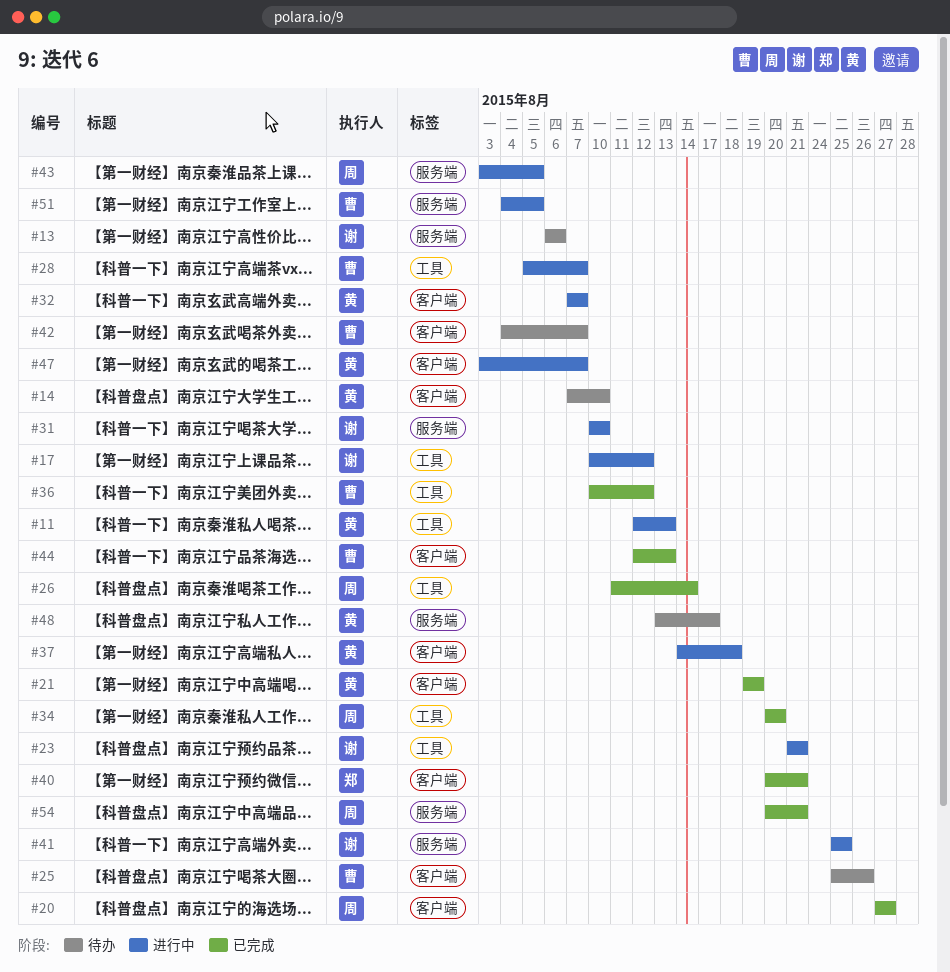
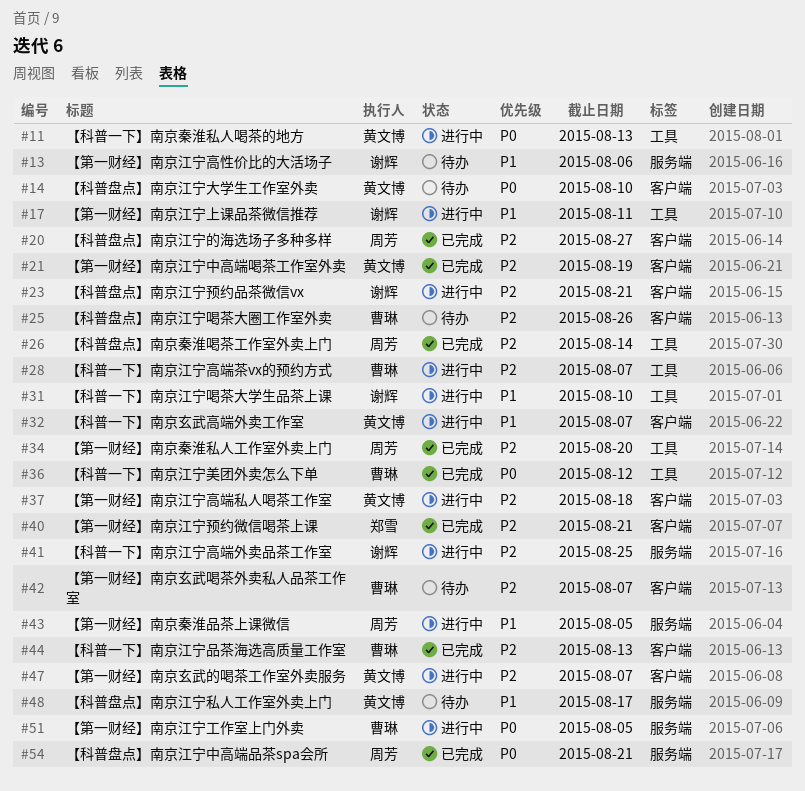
#17, due: Aug 12 -> Aug 11
#23, label: 工具 -> 客户端
#31, label: 服务端 -> 工具

